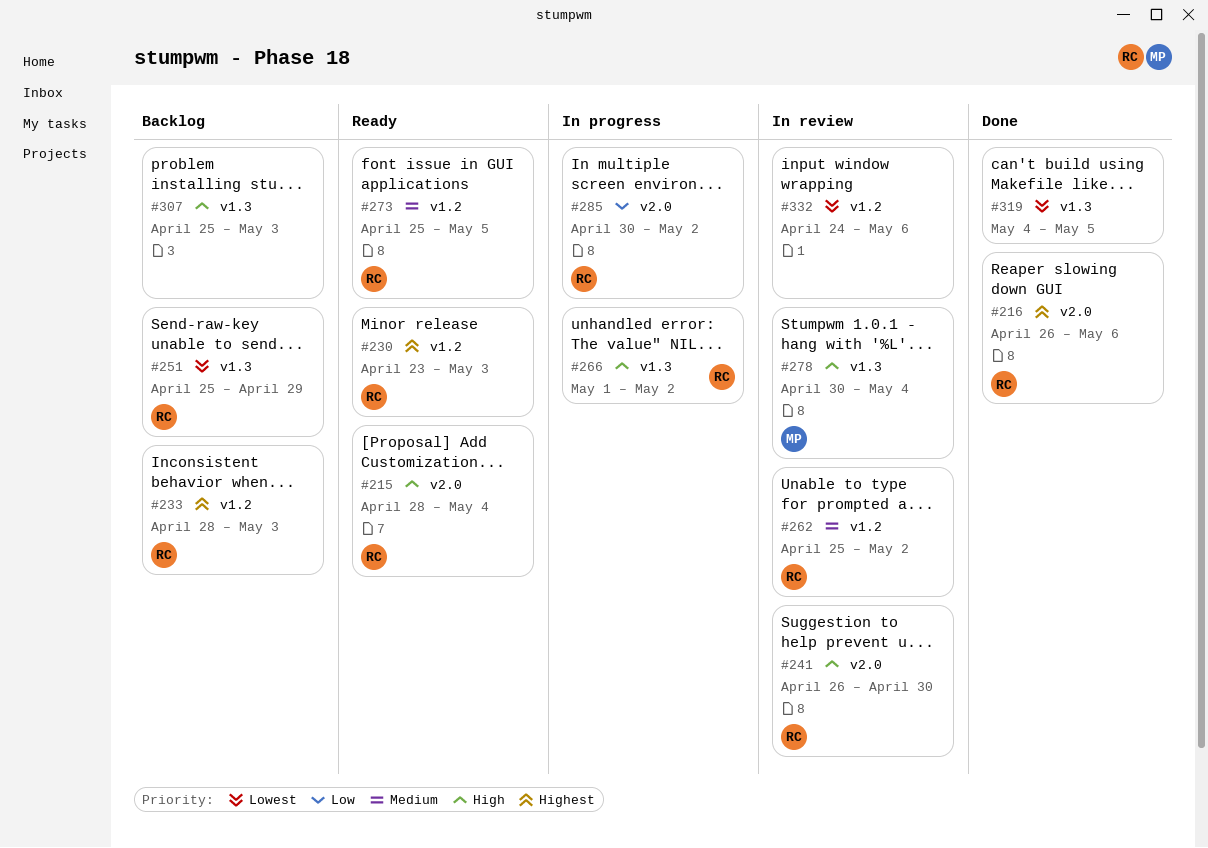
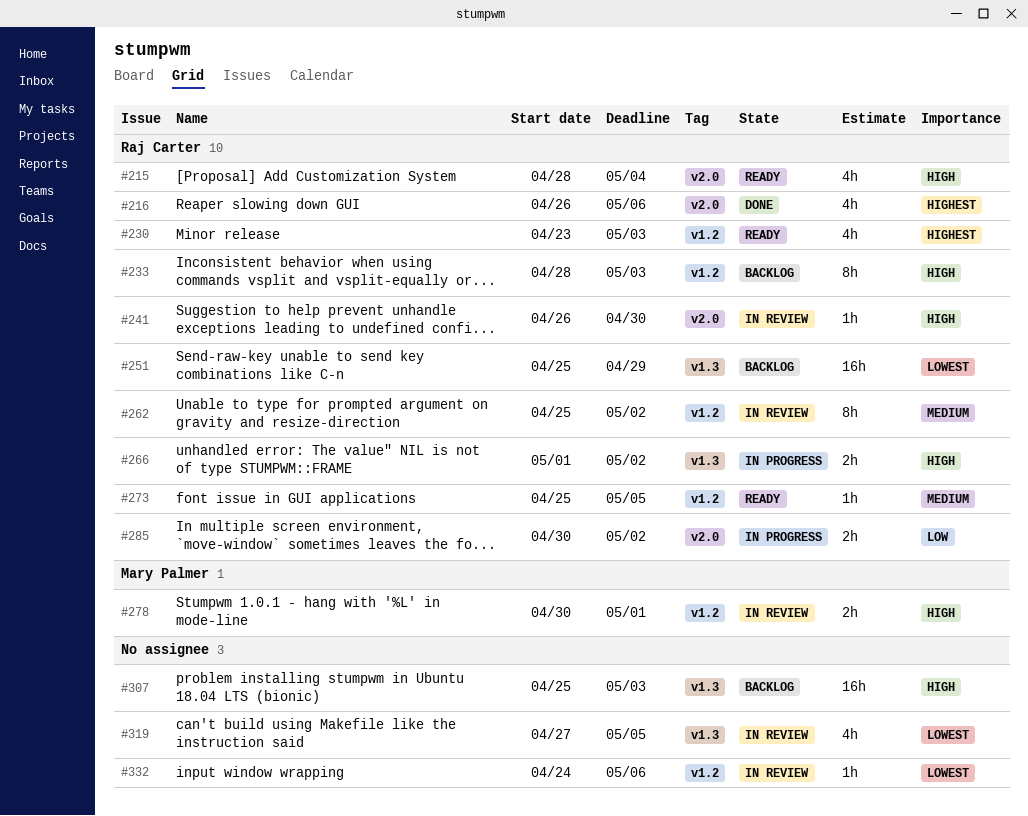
#233, priority: Highest -> High
#278, label: v1.3 -> v1.2
#278, due: May 4 -> May 1
#319, status: Done -> In review
#319, start: May 4 -> Apr 27

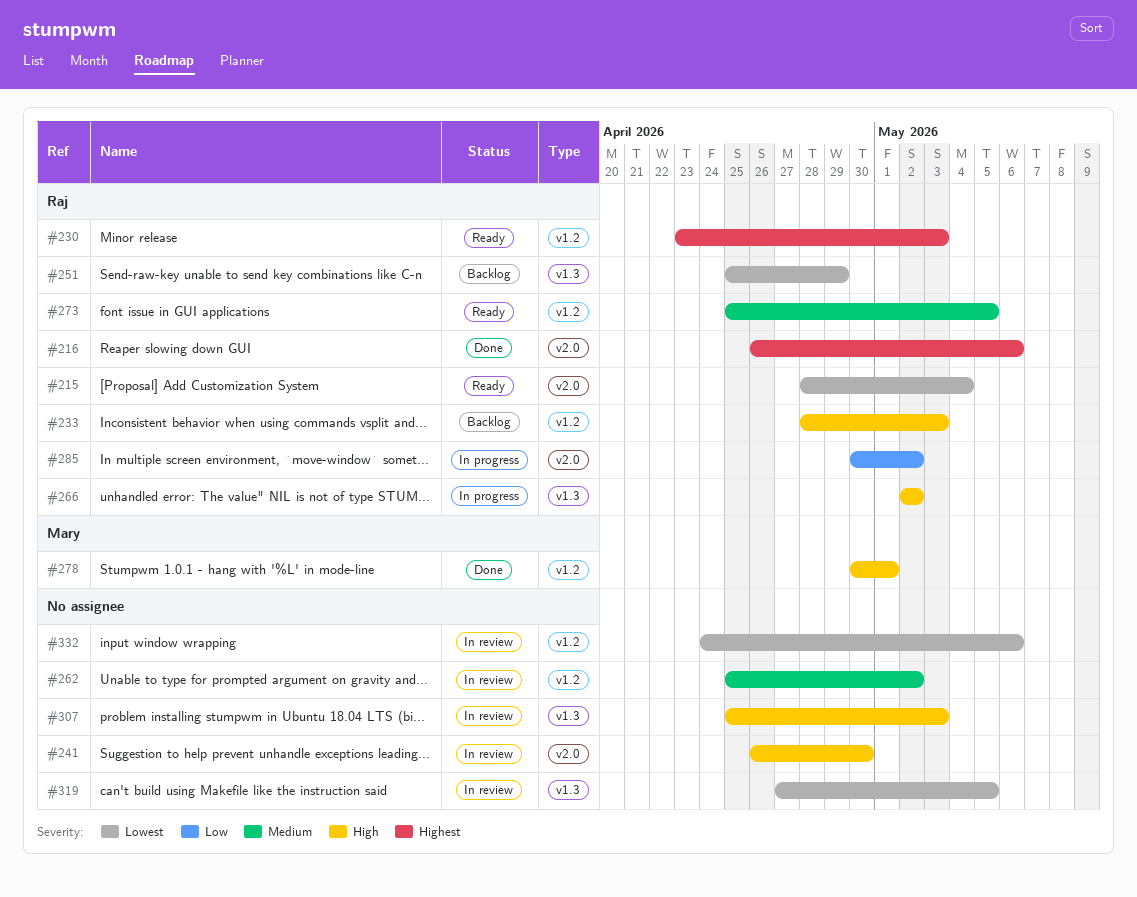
#215, priority: High -> Lowest
#241, owner: Raj Carter -> none
#262, owner: Raj Carter -> none
#266, start: May 1 -> May 2
#278, status: In review -> Done
#307, status: Backlog -> In review

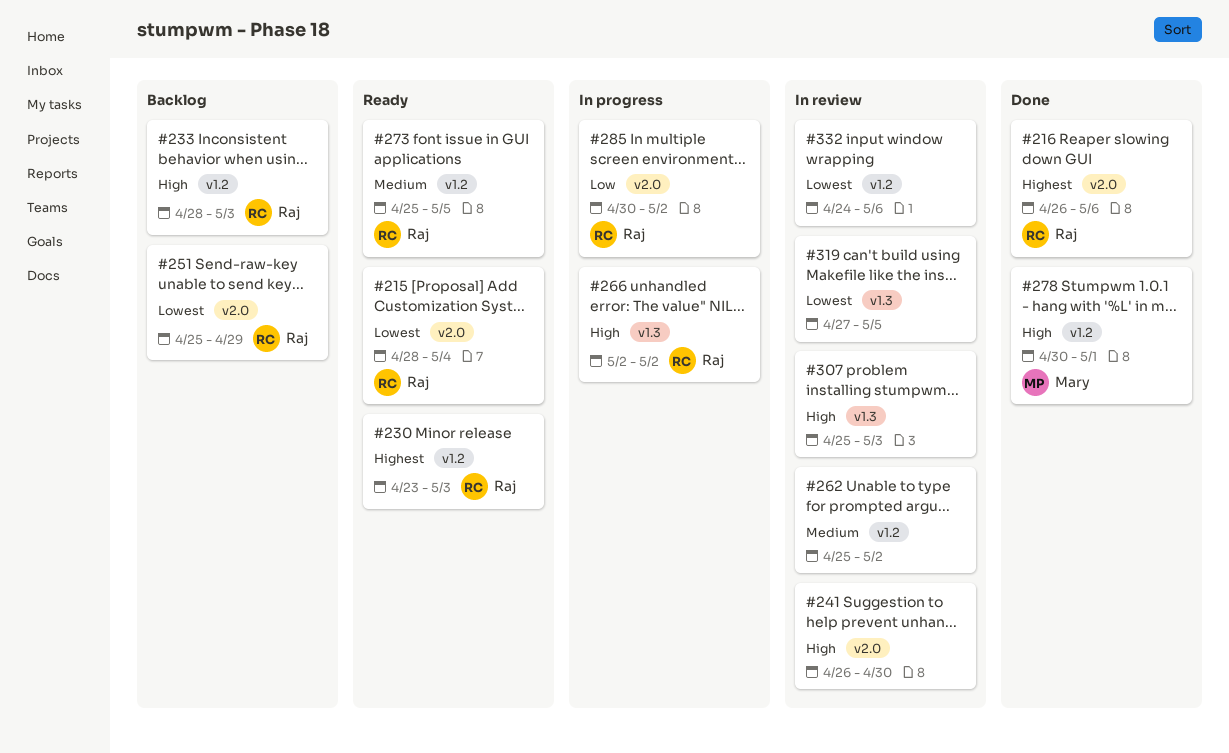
#251, label: v1.3 -> v2.0

